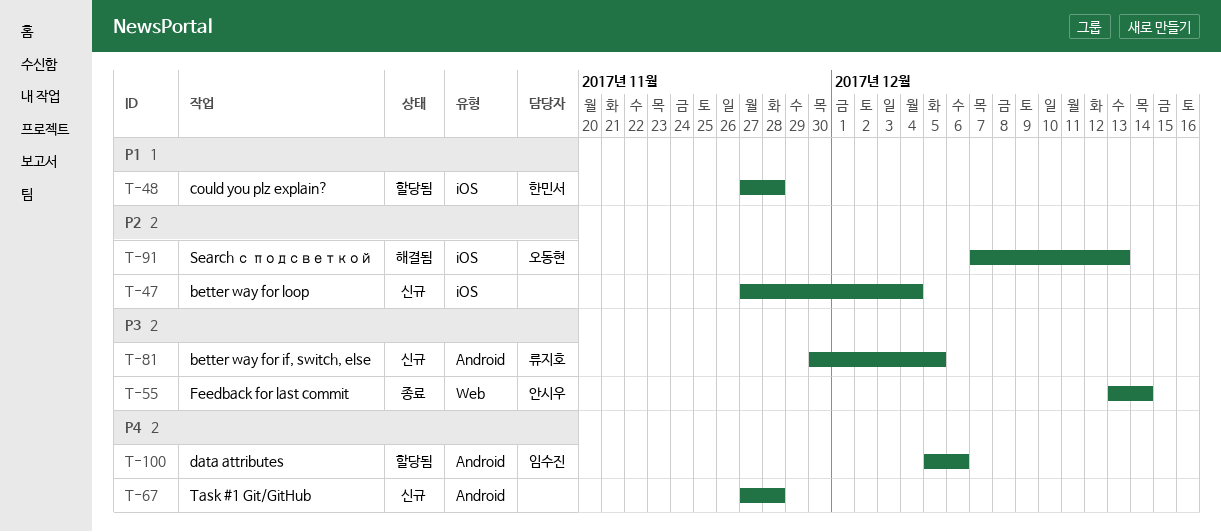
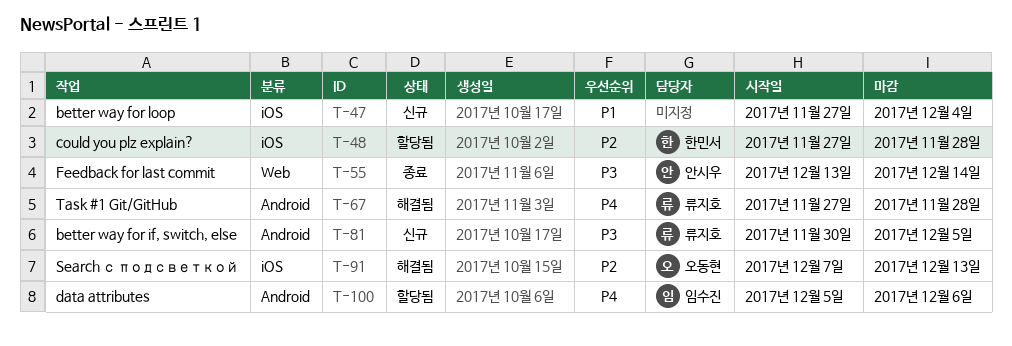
T-47, priority: P2 -> P1
T-48, priority: P1 -> P2
T-67, status: 신규 -> 해결됨
T-67, owner: none -> 류지호

